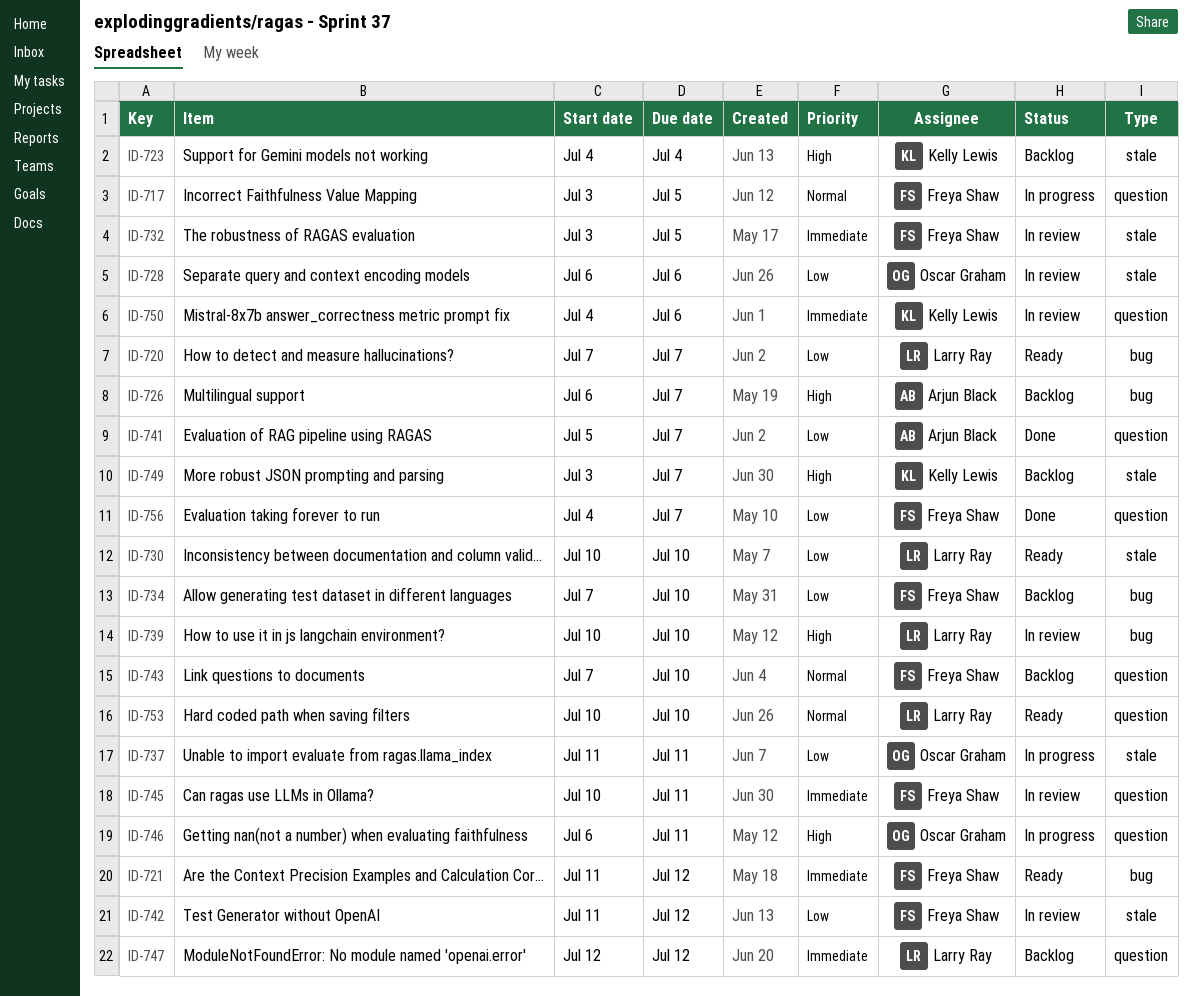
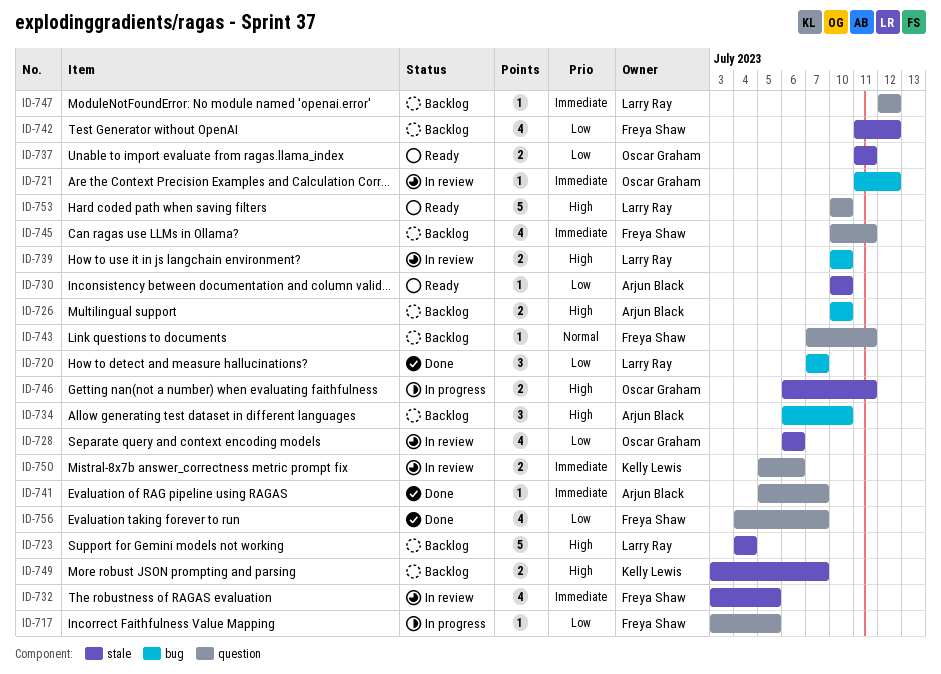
ID-717, priority: Normal -> Low
ID-720, status: Ready -> Done
ID-721, status: Ready -> In review
ID-721, owner: Freya Shaw -> Oscar Graham
ID-723, owner: Kelly Lewis -> Larry Ray
ID-726, start: Jul 6 -> Jul 10
ID-726, due: Jul 7 -> Jul 10
ID-730, owner: Larry Ray -> Arjun Black
ID-734, owner: Freya Shaw -> Arjun Black
ID-734, priority: Low -> High
ID-734, start: Jul 7 -> Jul 6
ID-737, status: In progress -> Ready
ID-741, priority: Low -> Immediate
ID-742, status: In review -> Backlog
ID-743, due: Jul 10 -> Jul 11
ID-745, status: In review -> Backlog
ID-746, label: question -> stale
ID-750, start: Jul 4 -> Jul 5
ID-753, priority: Normal -> High

